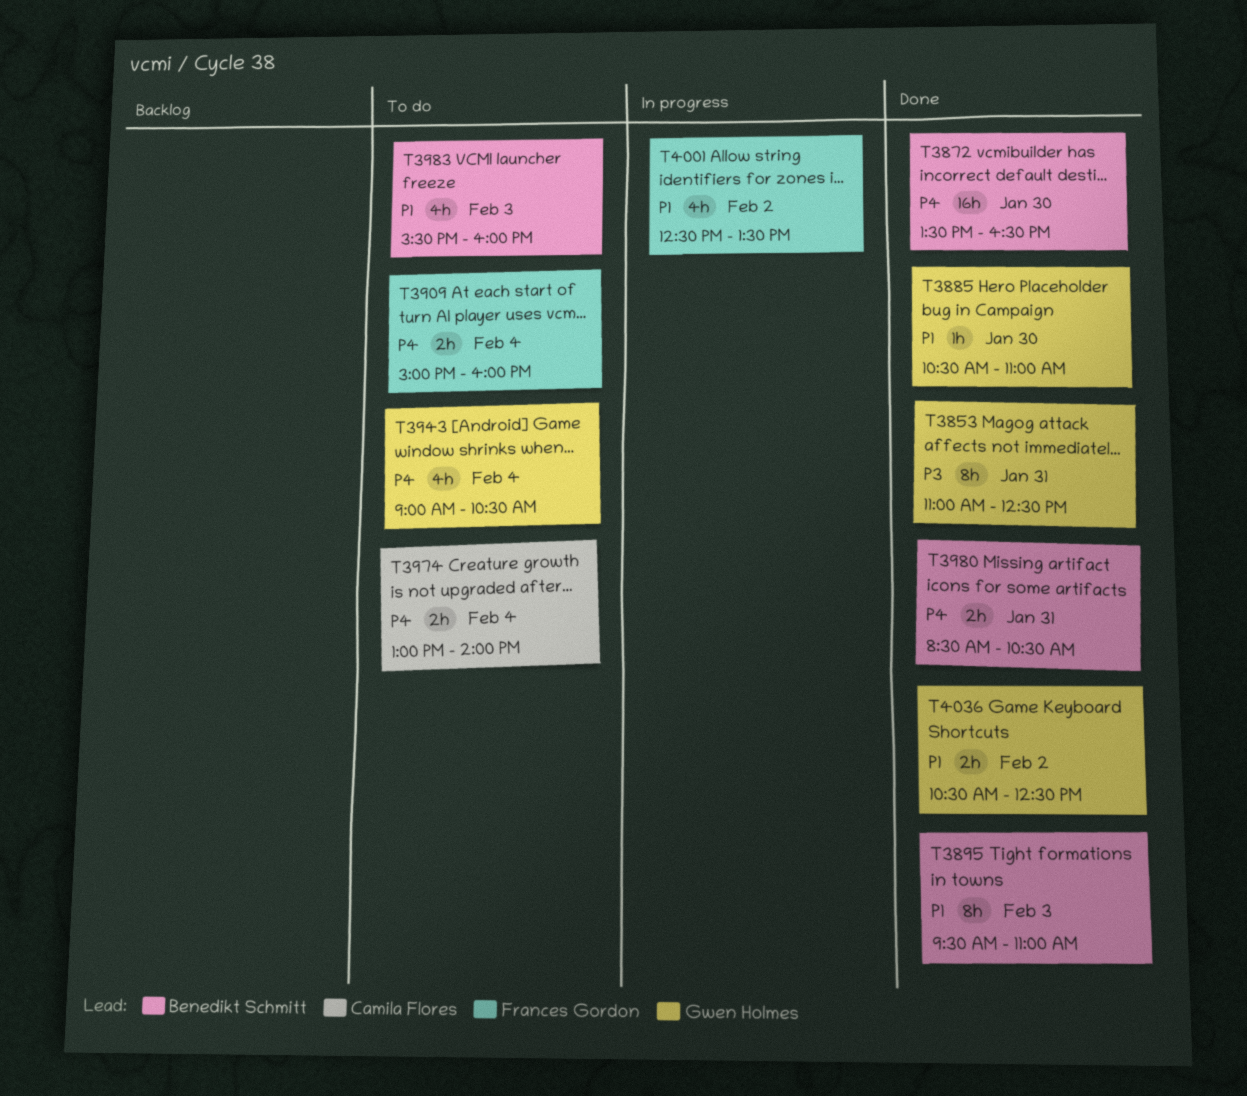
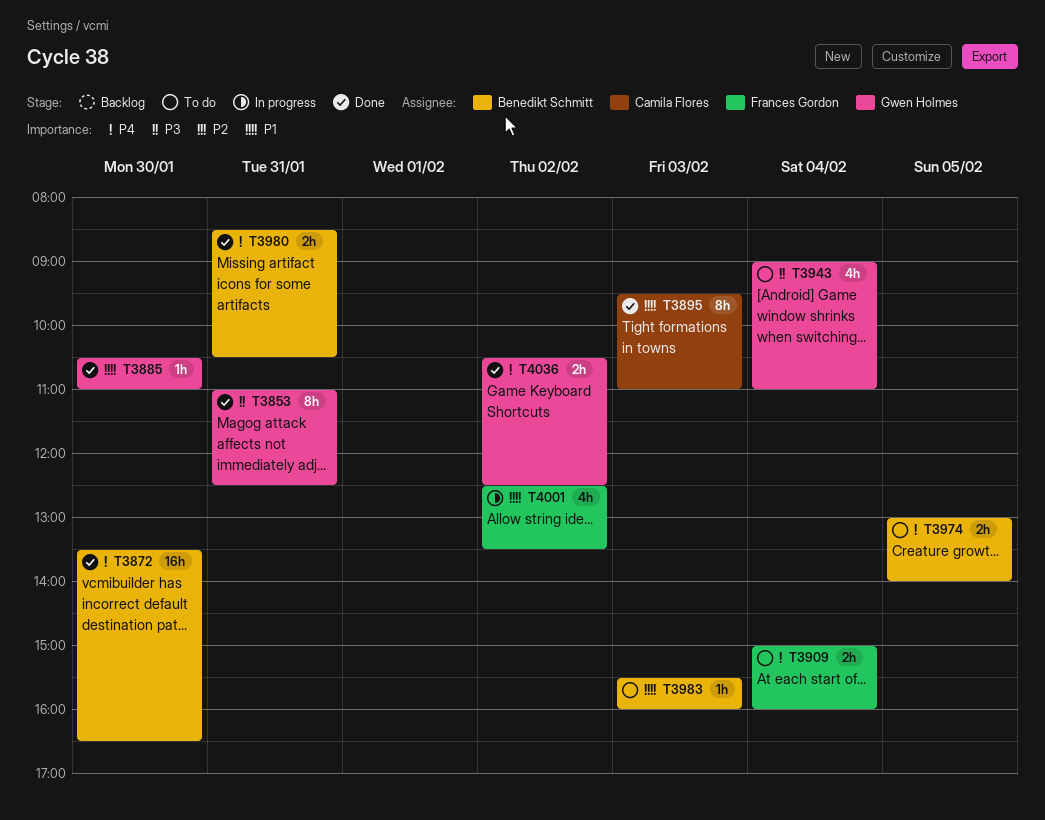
T3895, owner: Benedikt Schmitt -> Camila Flores
T3943, priority: P4 -> P3
T3943, ends: 10:30 -> 11:00
T3974, owner: Camila Flores -> Benedikt Schmitt
T3974, day: Feb 4 -> Feb 5
T3983, estimate: 4h -> 1h
T4036, priority: P1 -> P4

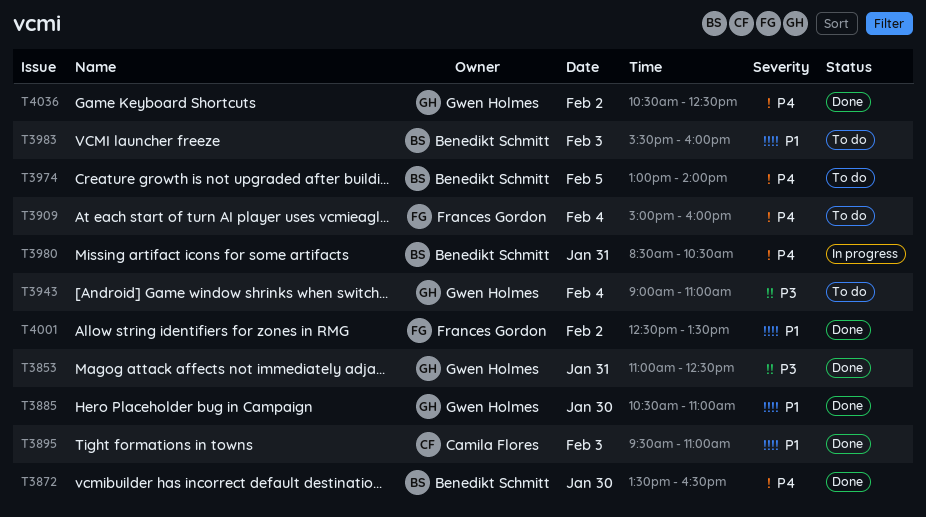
T3980, status: Done -> In progress
T4001, status: In progress -> Done

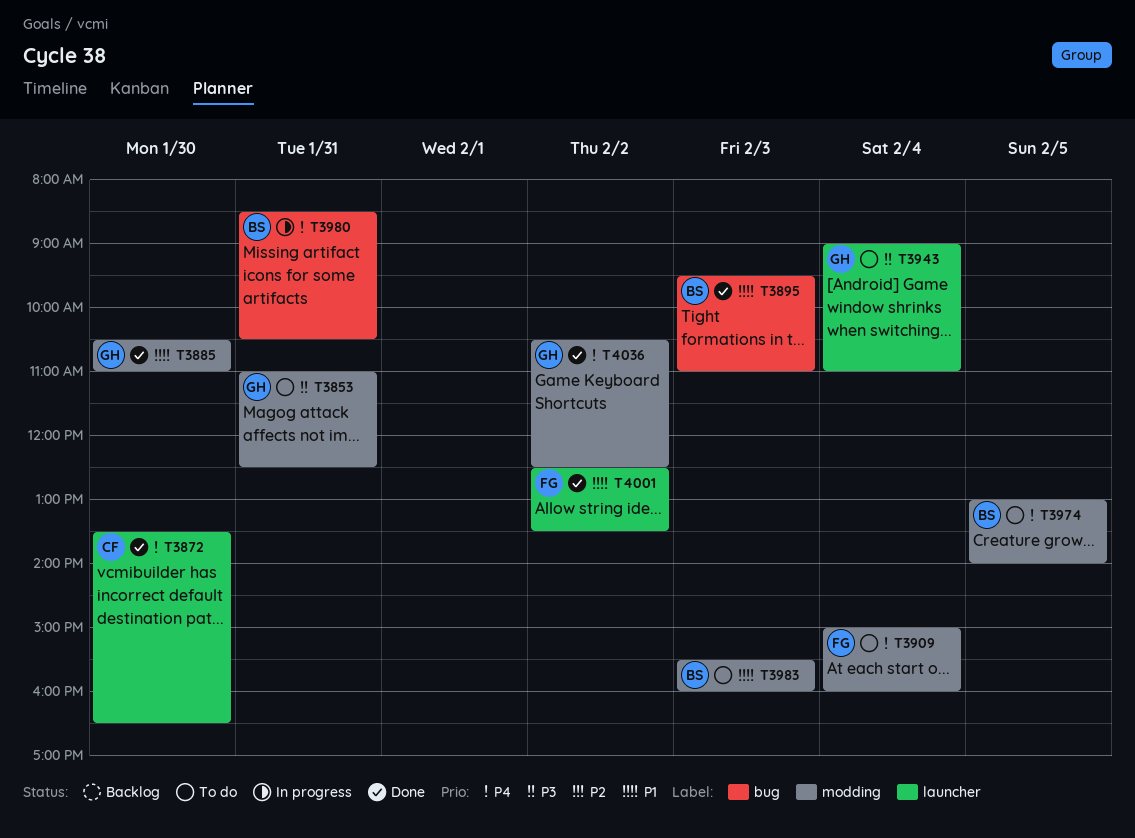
T3853, status: Done -> To do
T3872, owner: Benedikt Schmitt -> Camila Flores
T3895, owner: Camila Flores -> Benedikt Schmitt

